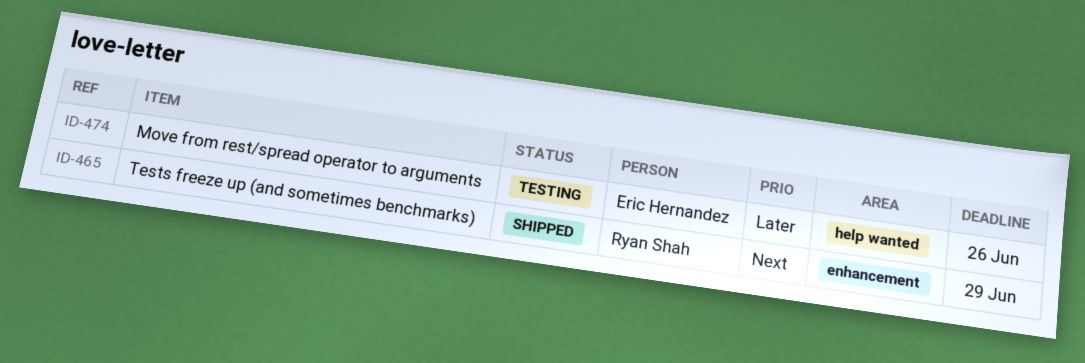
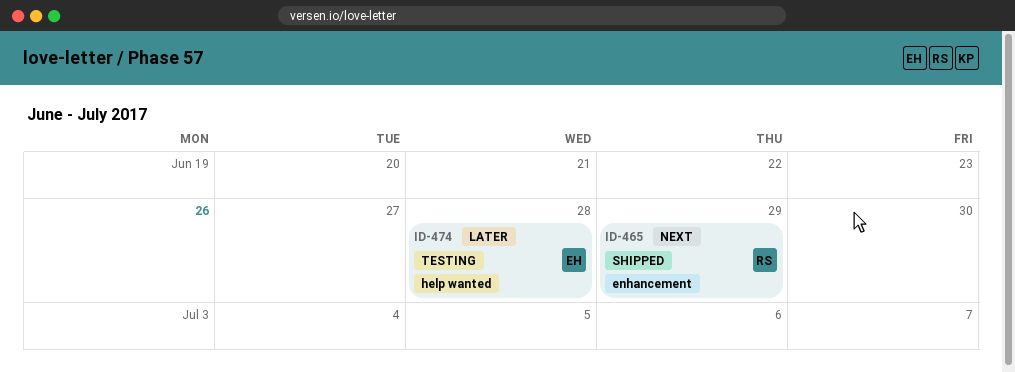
ID-474, due: Jun 26 -> Jun 28

